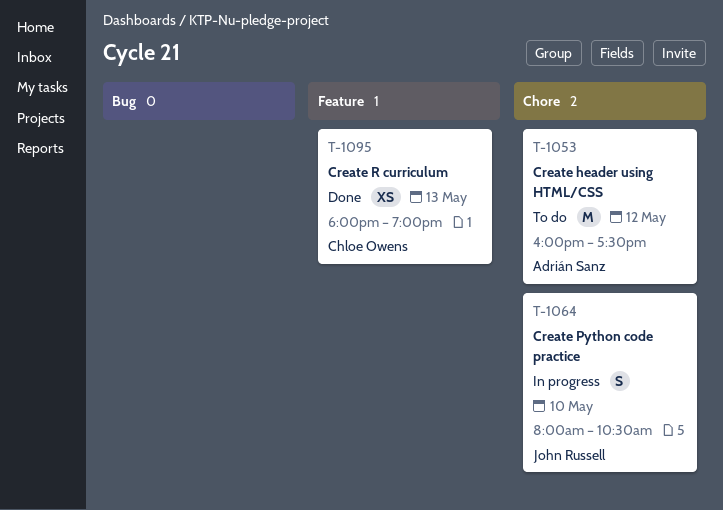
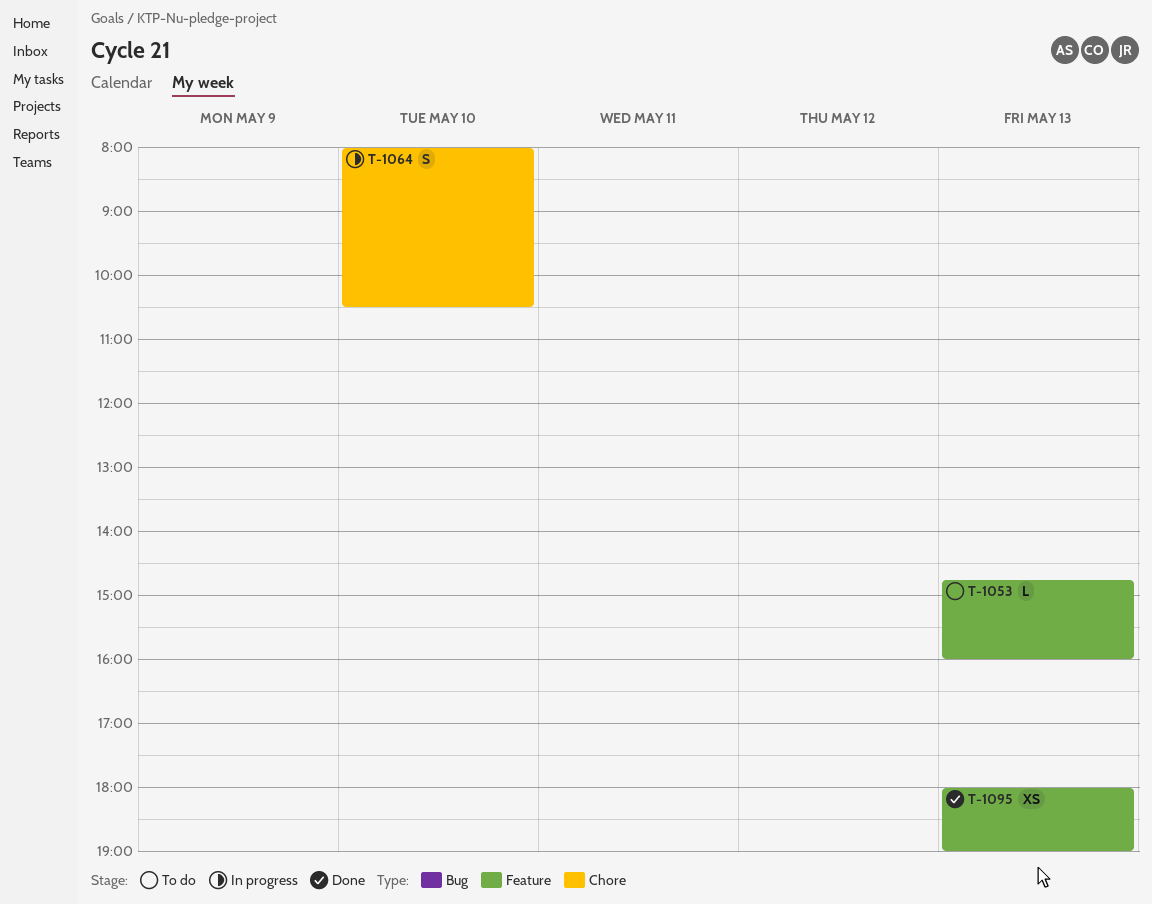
T-1053, label: Chore -> Feature
T-1053, estimate: M -> L
T-1053, day: May 12 -> May 13
T-1053, begins: 16:00 -> 14:45
T-1053, ends: 17:30 -> 16:00

